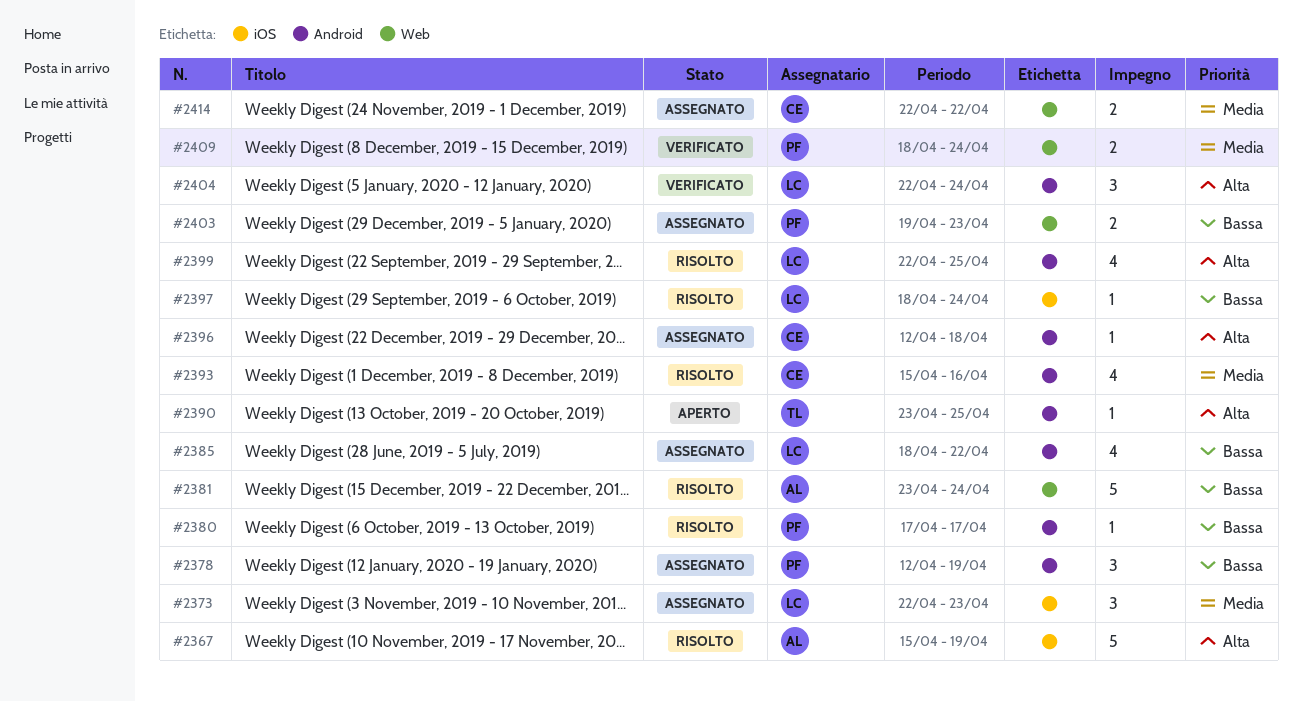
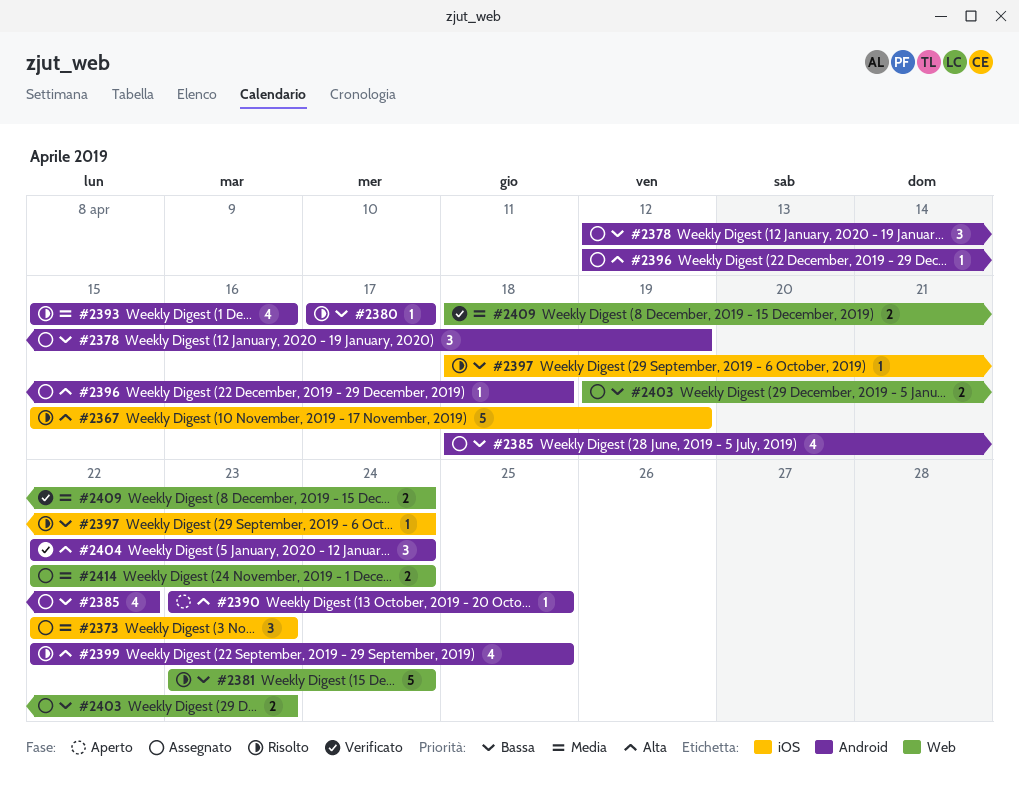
#2414, due: Apr 22 -> Apr 24

